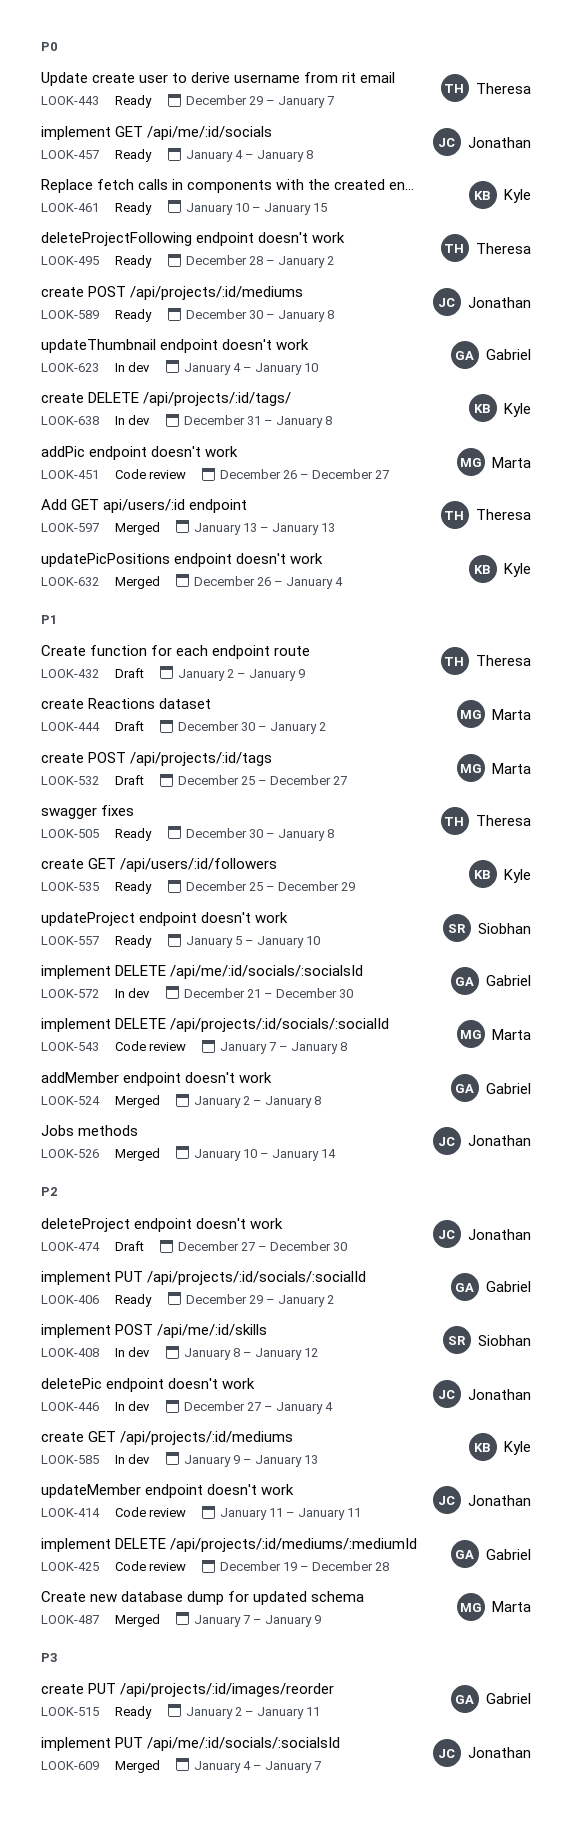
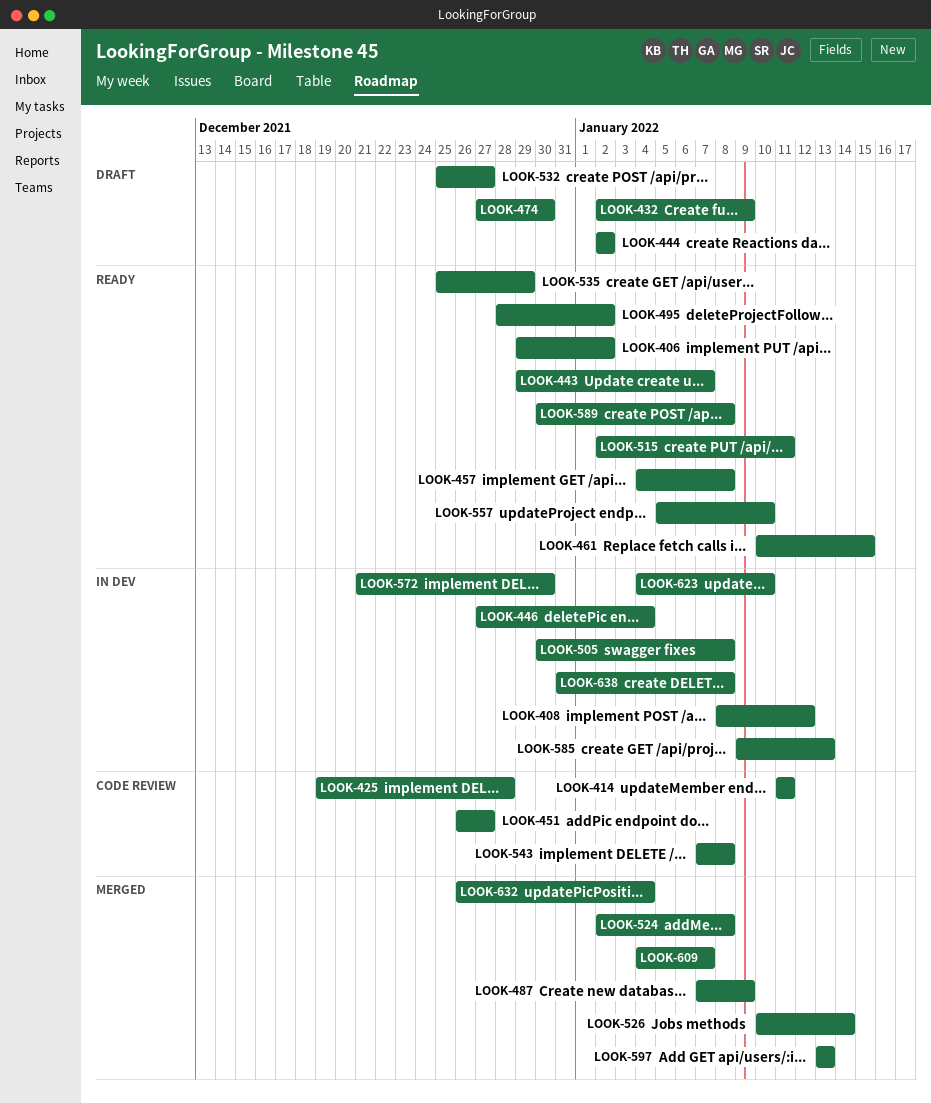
LOOK-444, start: Dec 30 -> Jan 2
LOOK-505, status: Ready -> In dev

